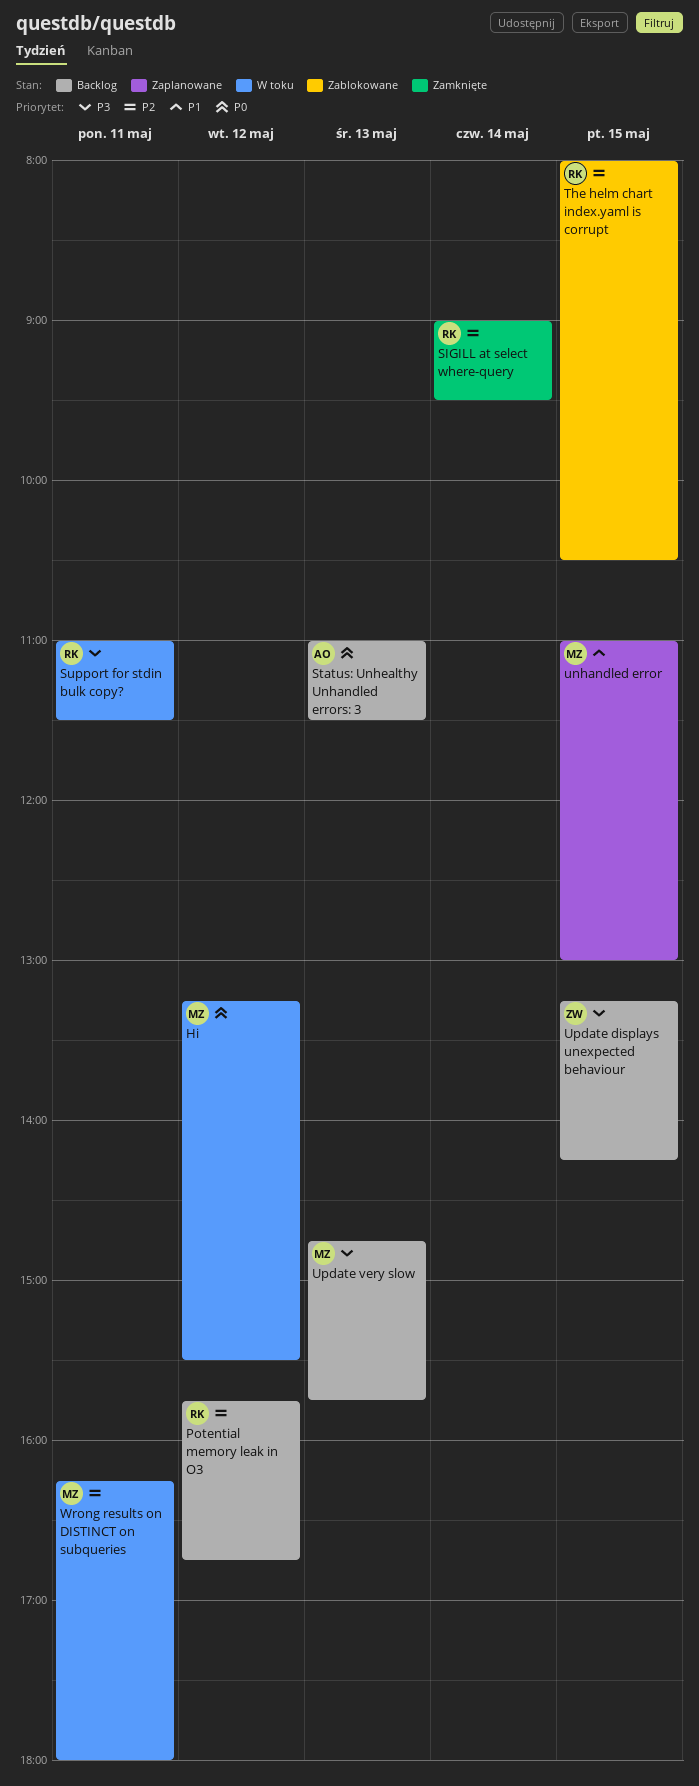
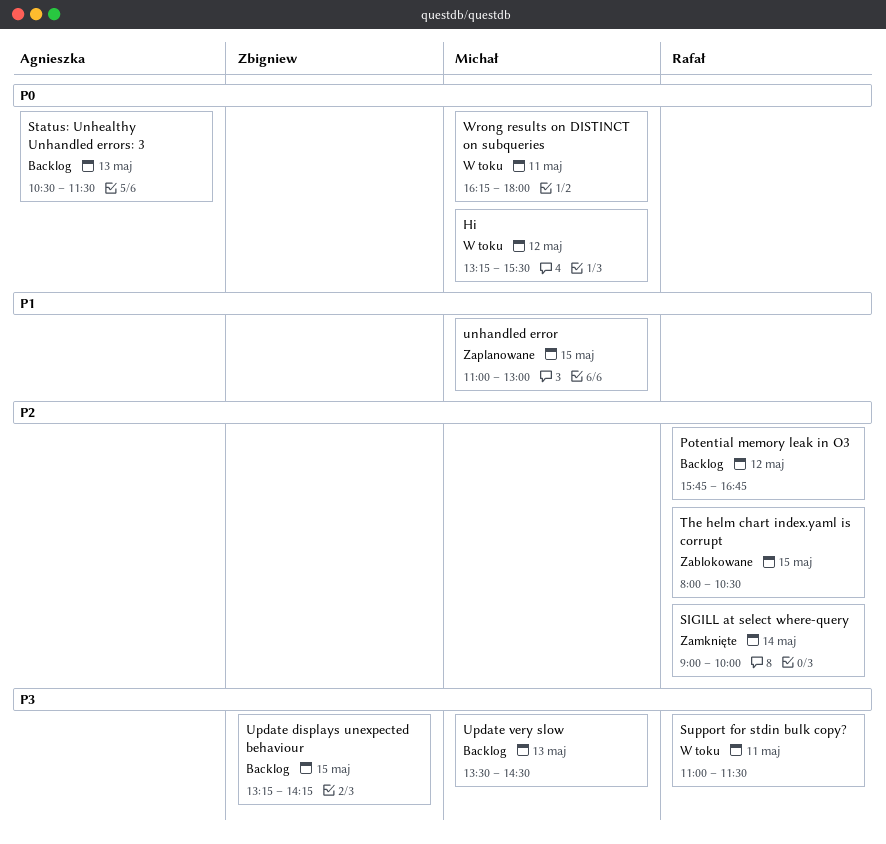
SIGILL at select where-query, ends: 09:30 -> 10:00
Status: Unhealthy Unhandled errors: 3, begins: 11:00 -> 10:30
Update very slow, begins: 14:45 -> 13:30
Update very slow, ends: 15:45 -> 14:30
Wrong results on DISTINCT on subqueries, priority: P2 -> P0

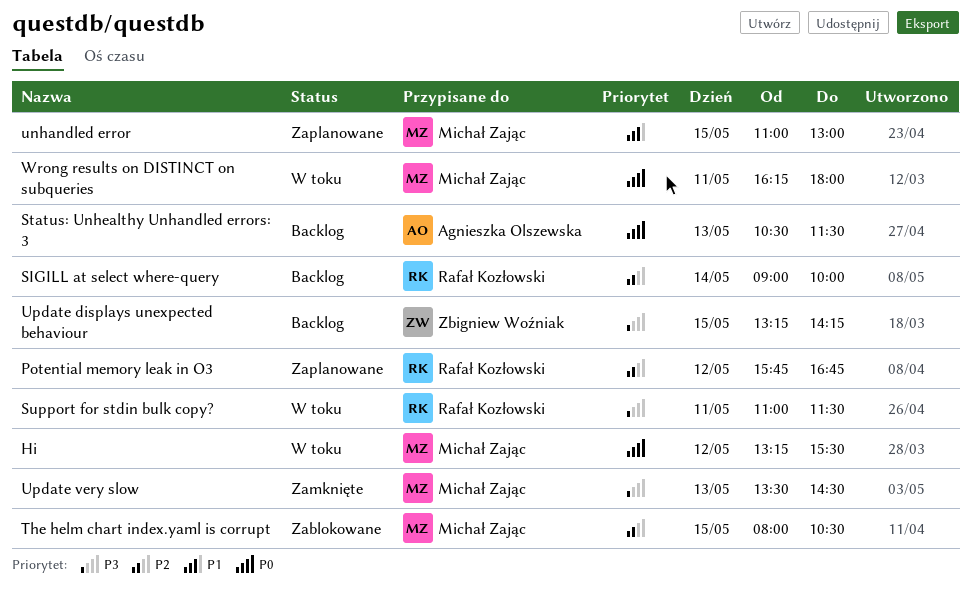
Potential memory leak in O3, status: Backlog -> Zaplanowane
SIGILL at select where-query, status: Zamknięte -> Backlog
The helm chart index.yaml is corrupt, owner: Rafał Kozłowski -> Michał Zając
Update very slow, status: Backlog -> Zamknięte

